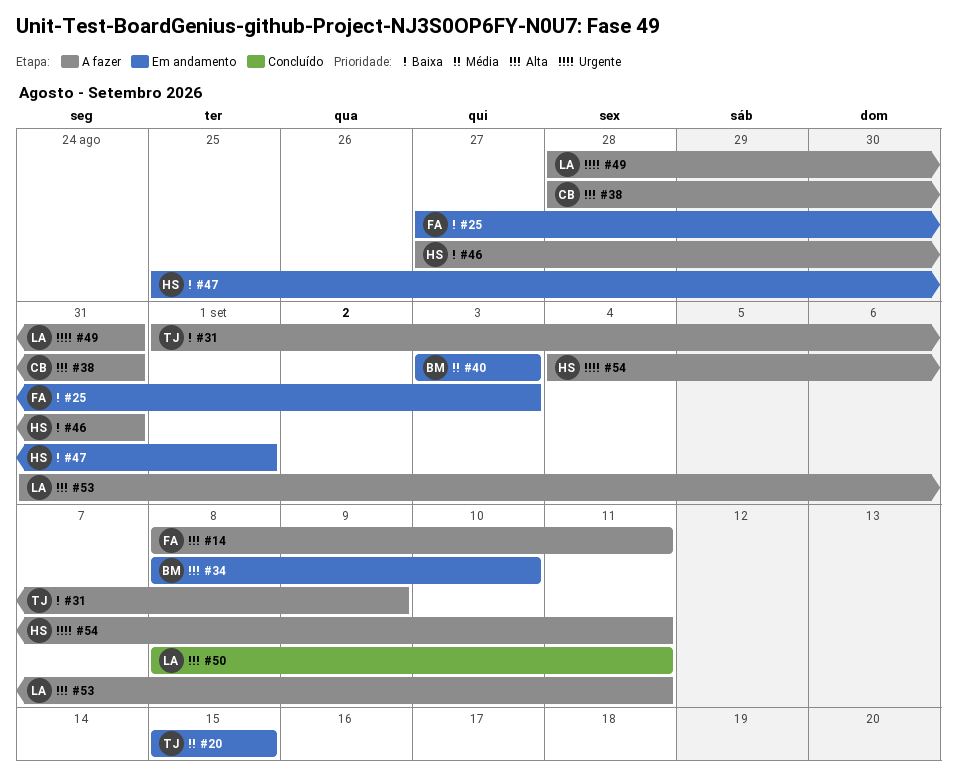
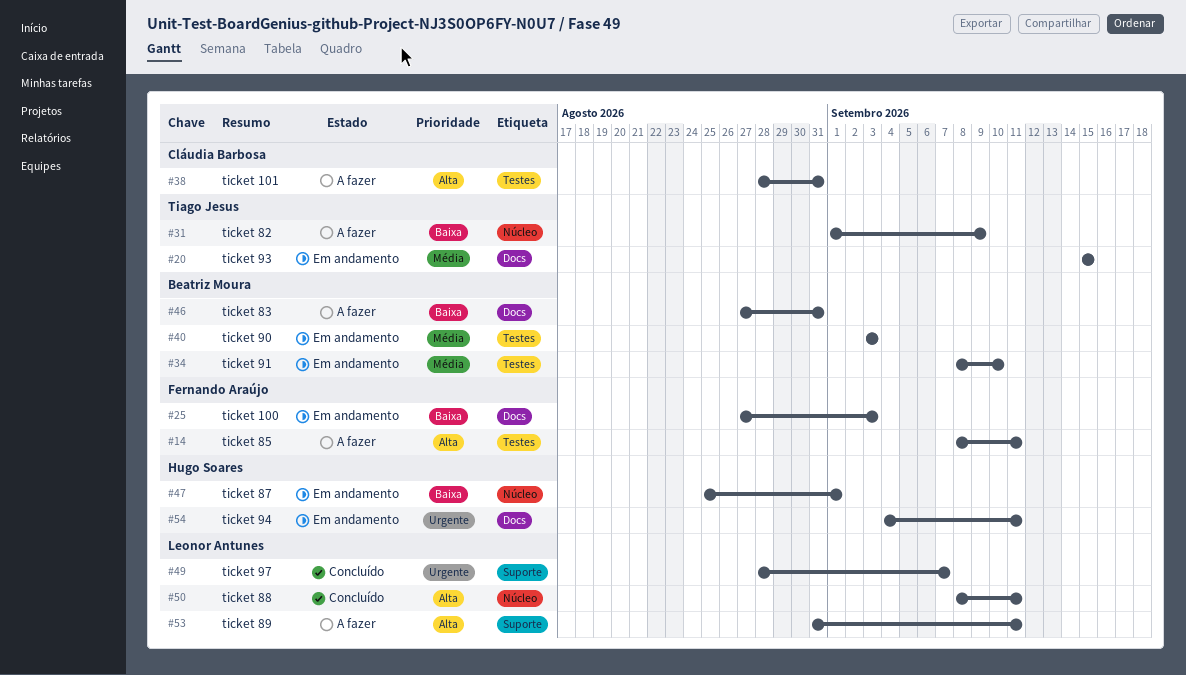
#34, priority: Alta -> Média
#46, owner: Hugo Soares -> Beatriz Moura
#49, status: A fazer -> Concluído
#49, due: Aug 31 -> Sep 7
#54, status: A fazer -> Em andamento

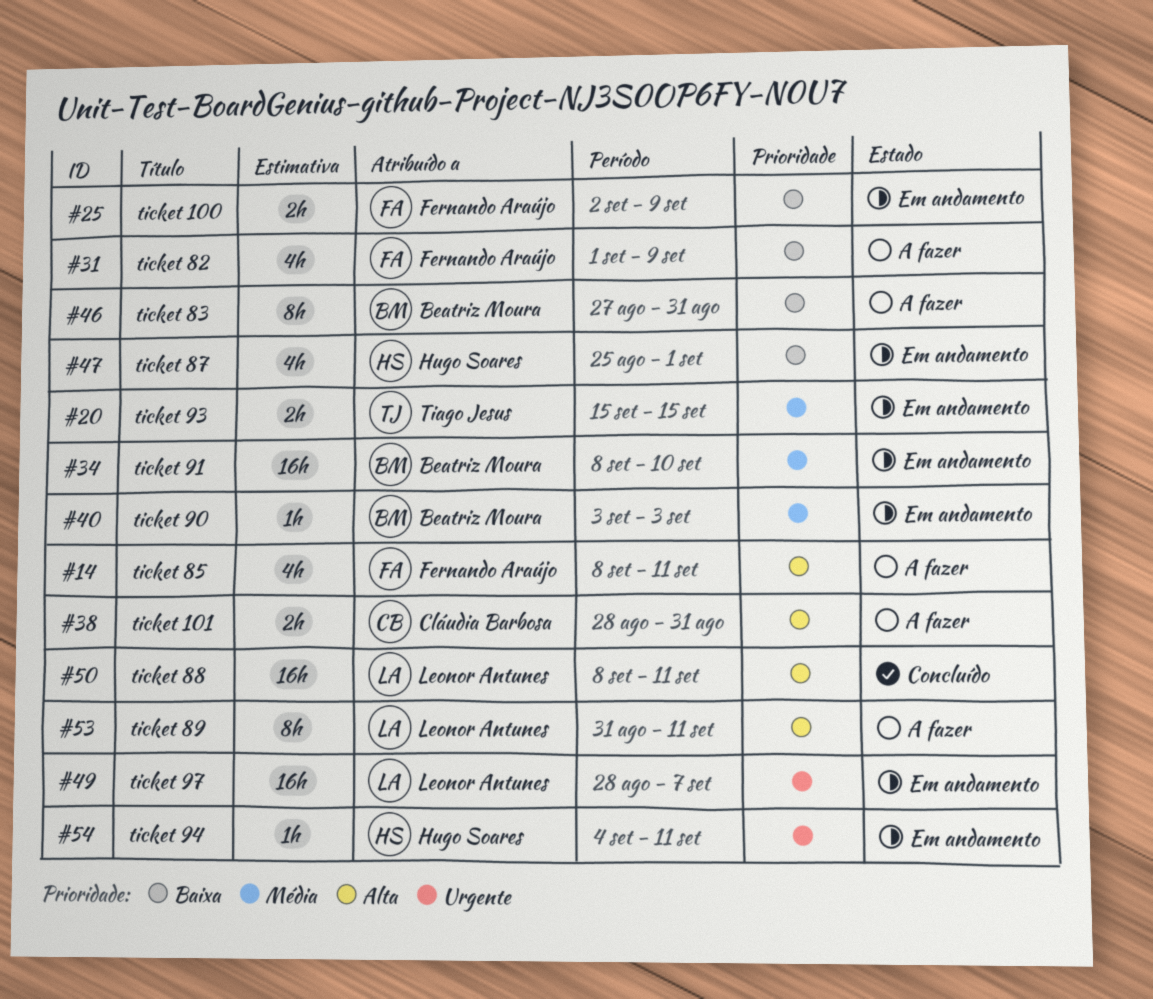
#25, start: Aug 27 -> Sep 2
#25, due: Sep 3 -> Sep 9
#31, owner: Tiago Jesus -> Fernando Araújo
#49, status: Concluído -> Em andamento

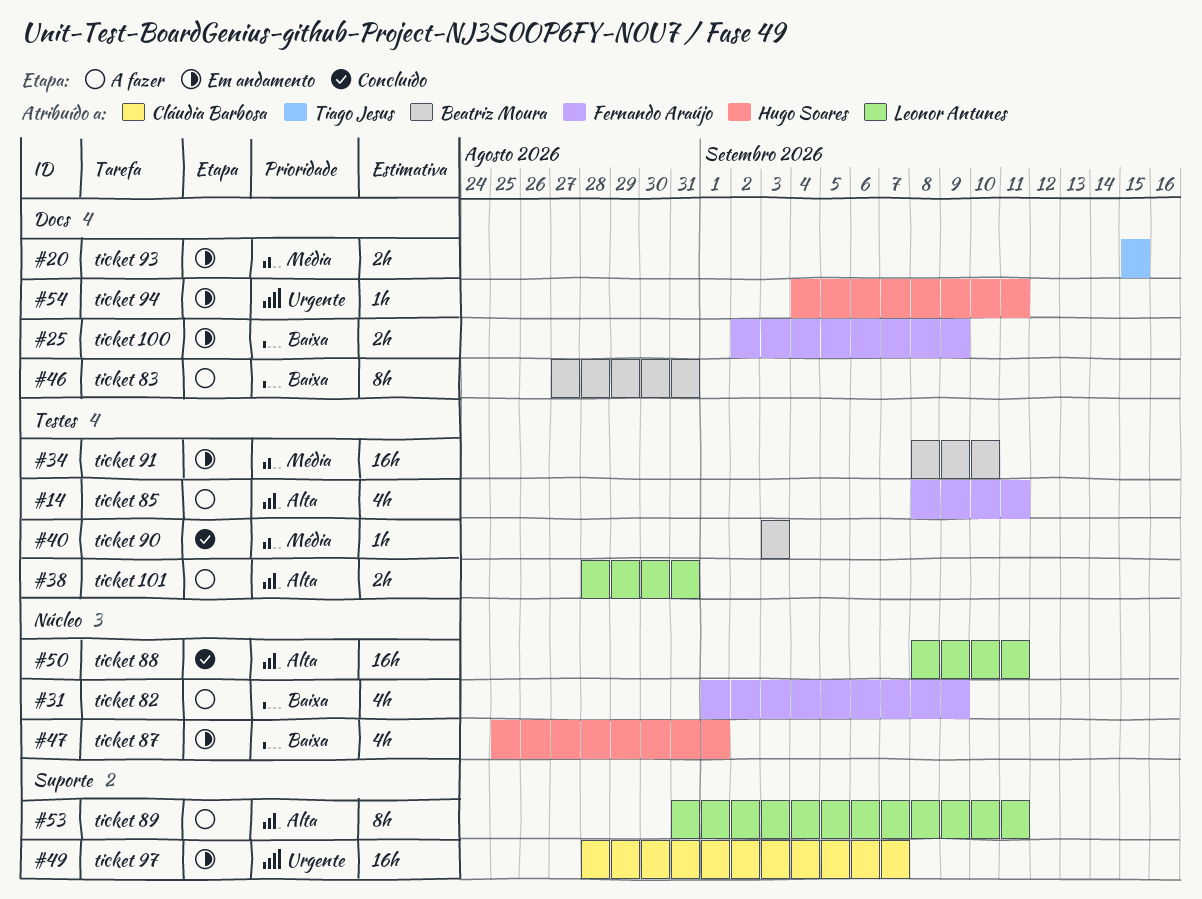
#38, owner: Cláudia Barbosa -> Leonor Antunes
#40, status: Em andamento -> Concluído
#49, owner: Leonor Antunes -> Cláudia Barbosa

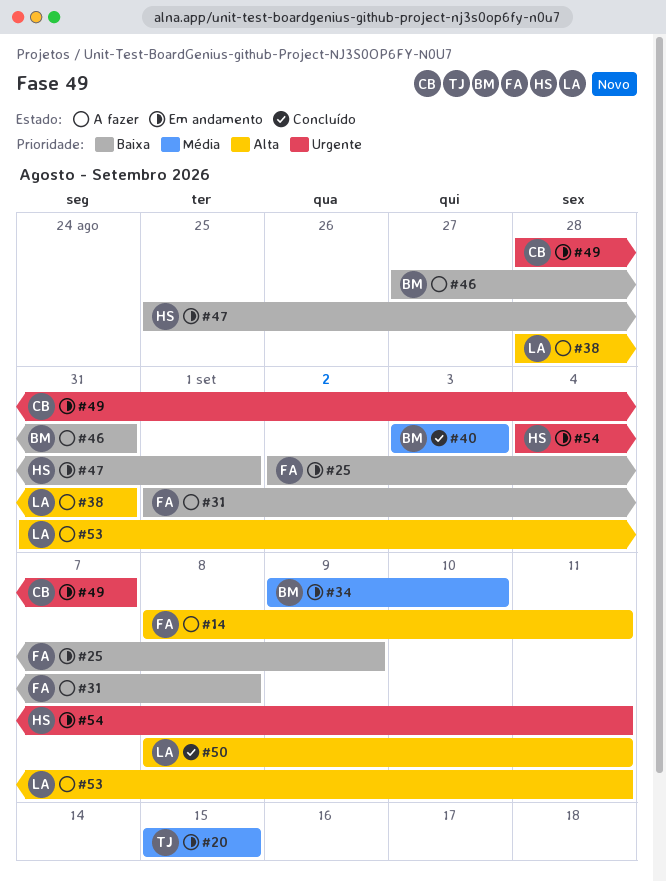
#31, due: Sep 9 -> Sep 8
#34, start: Sep 8 -> Sep 9

